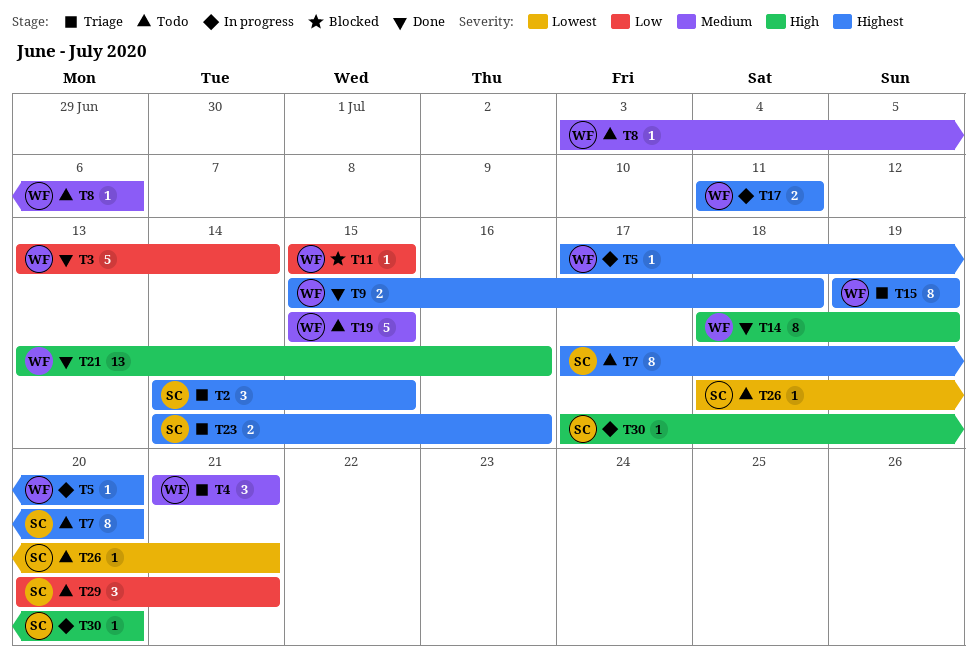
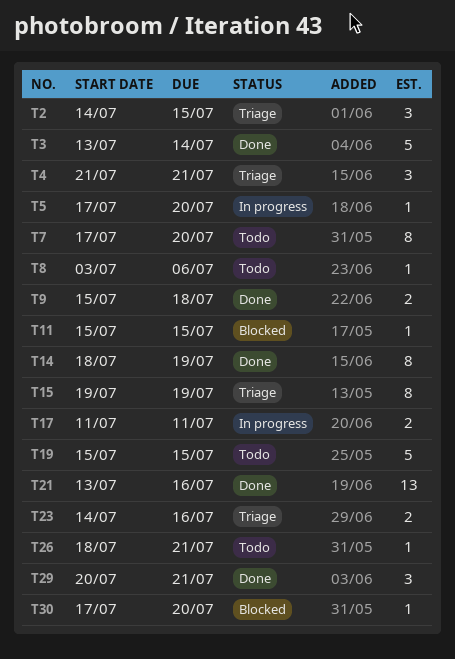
T29, status: Todo -> Done
T30, status: In progress -> Blocked

